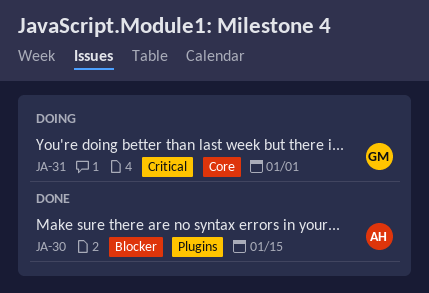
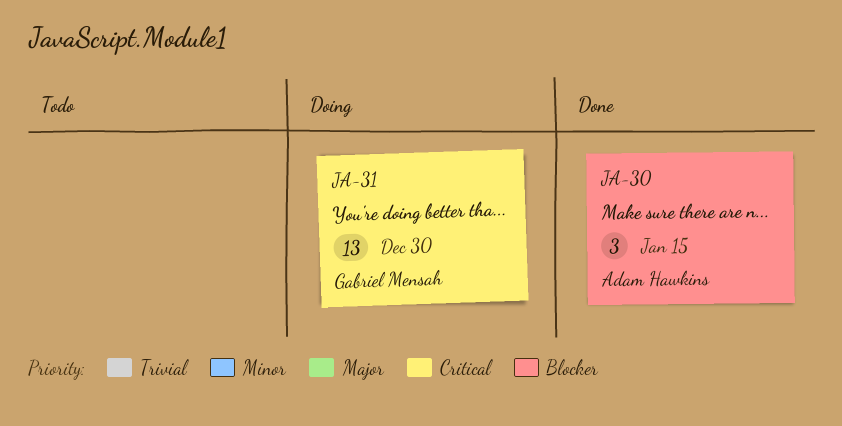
JA-31, due: Jan 1 -> Dec 30

